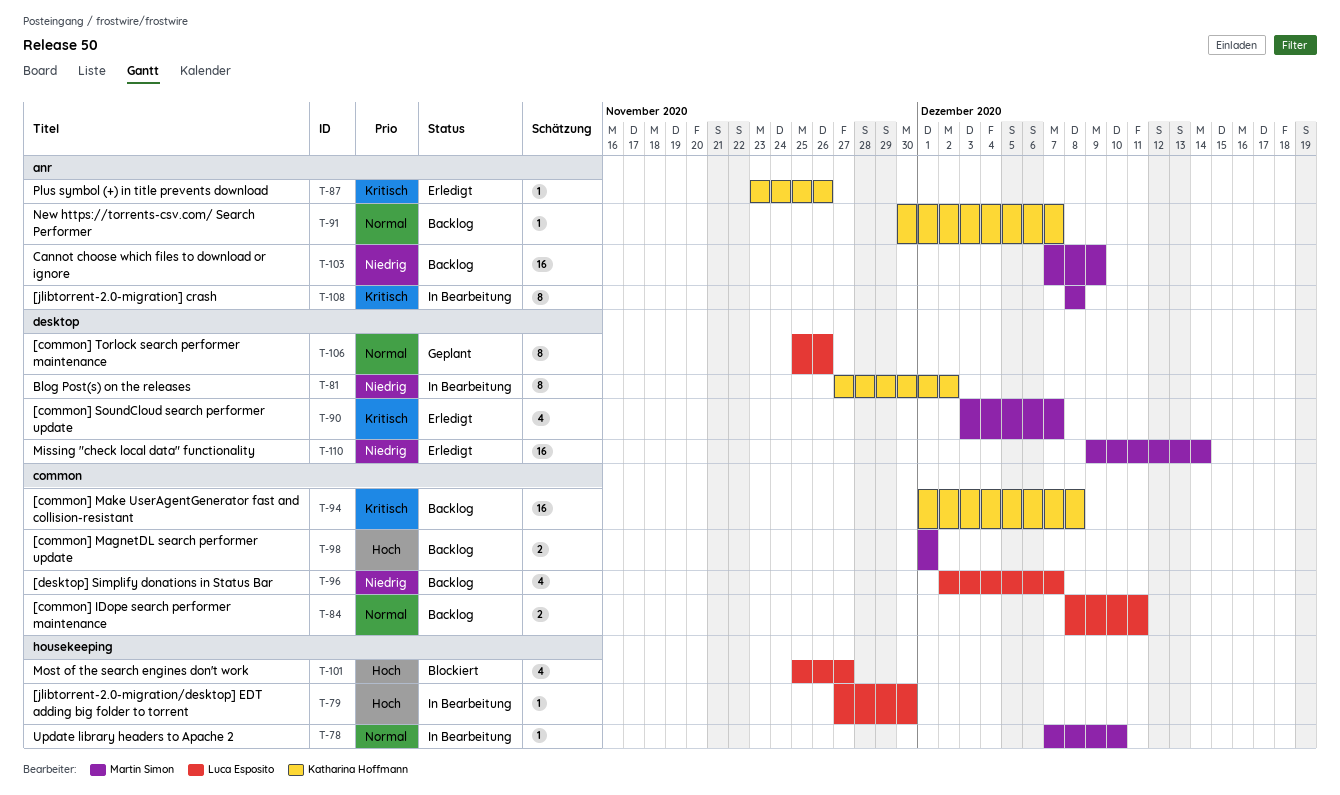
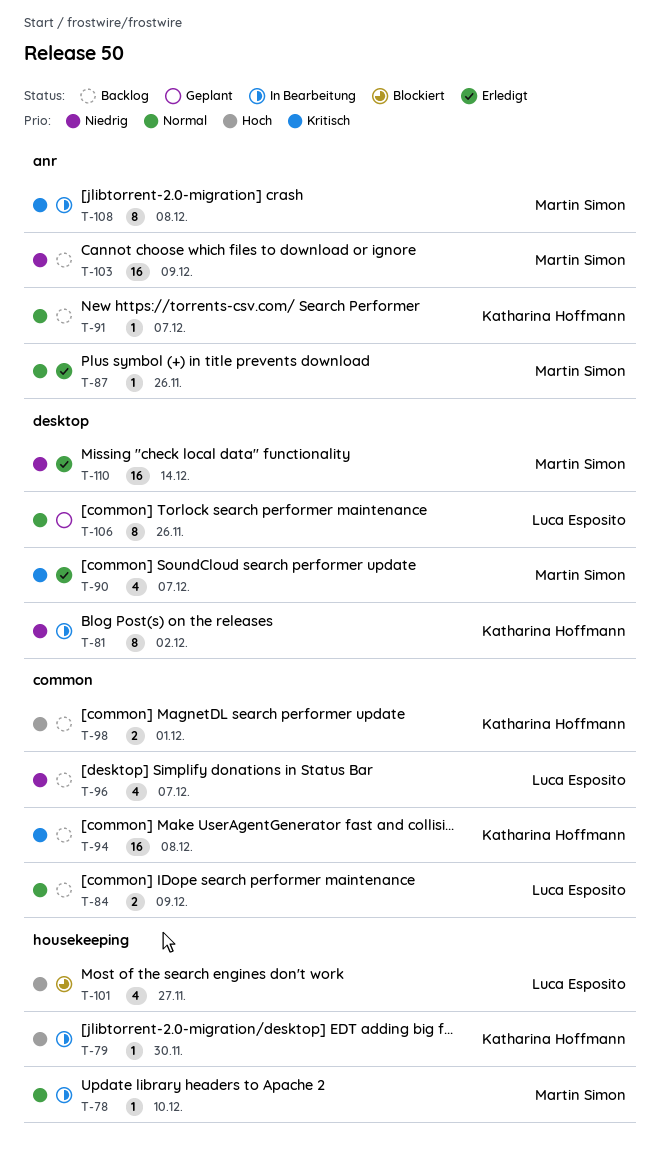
T-79, owner: Luca Esposito -> Katharina Hoffmann
T-84, due: Dec 11 -> Dec 9
T-87, owner: Katharina Hoffmann -> Martin Simon
T-87, priority: Kritisch -> Normal
T-98, owner: Martin Simon -> Katharina Hoffmann

